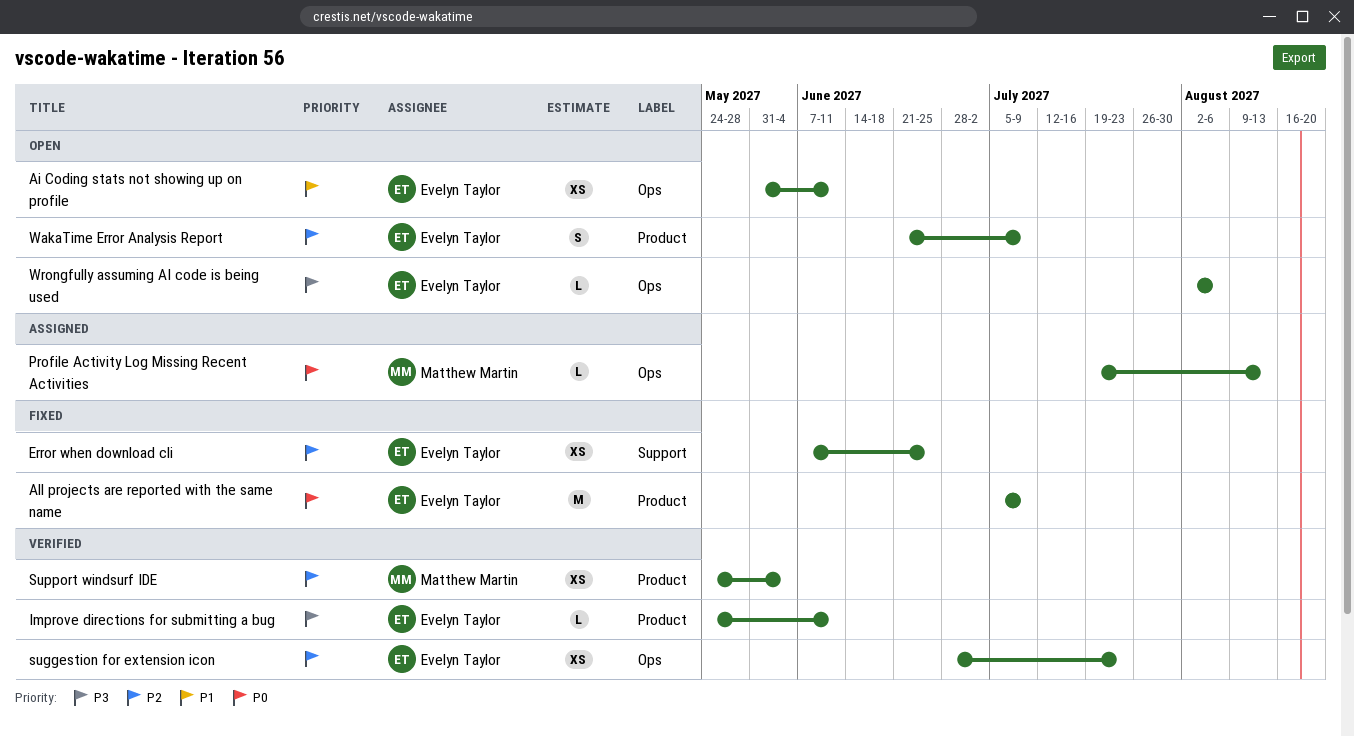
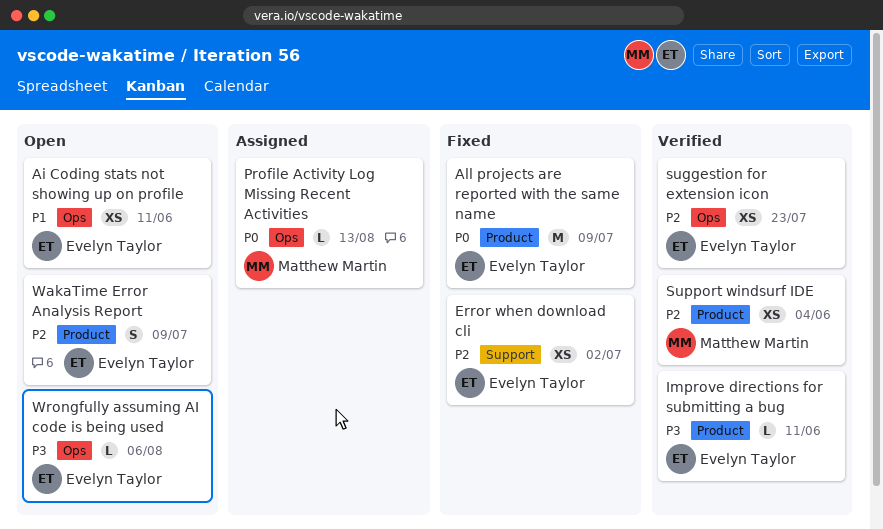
Error when download cli, due: Jun 25 -> Jul 2

